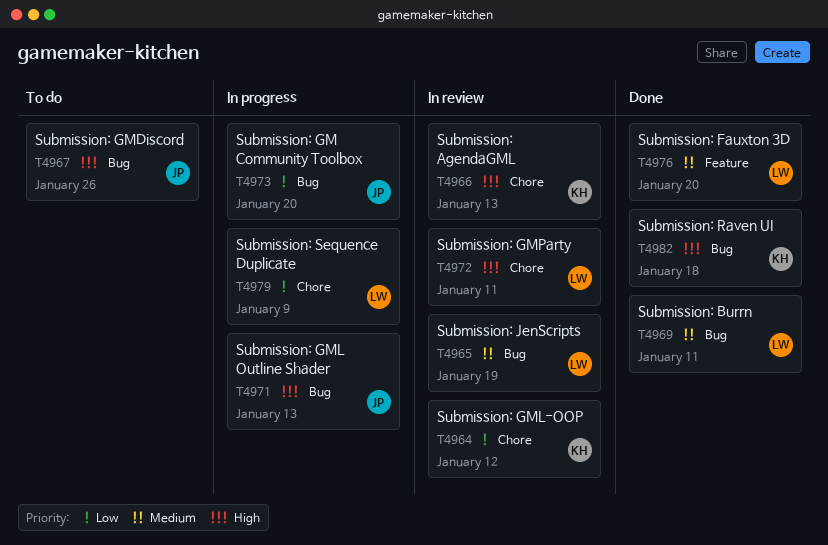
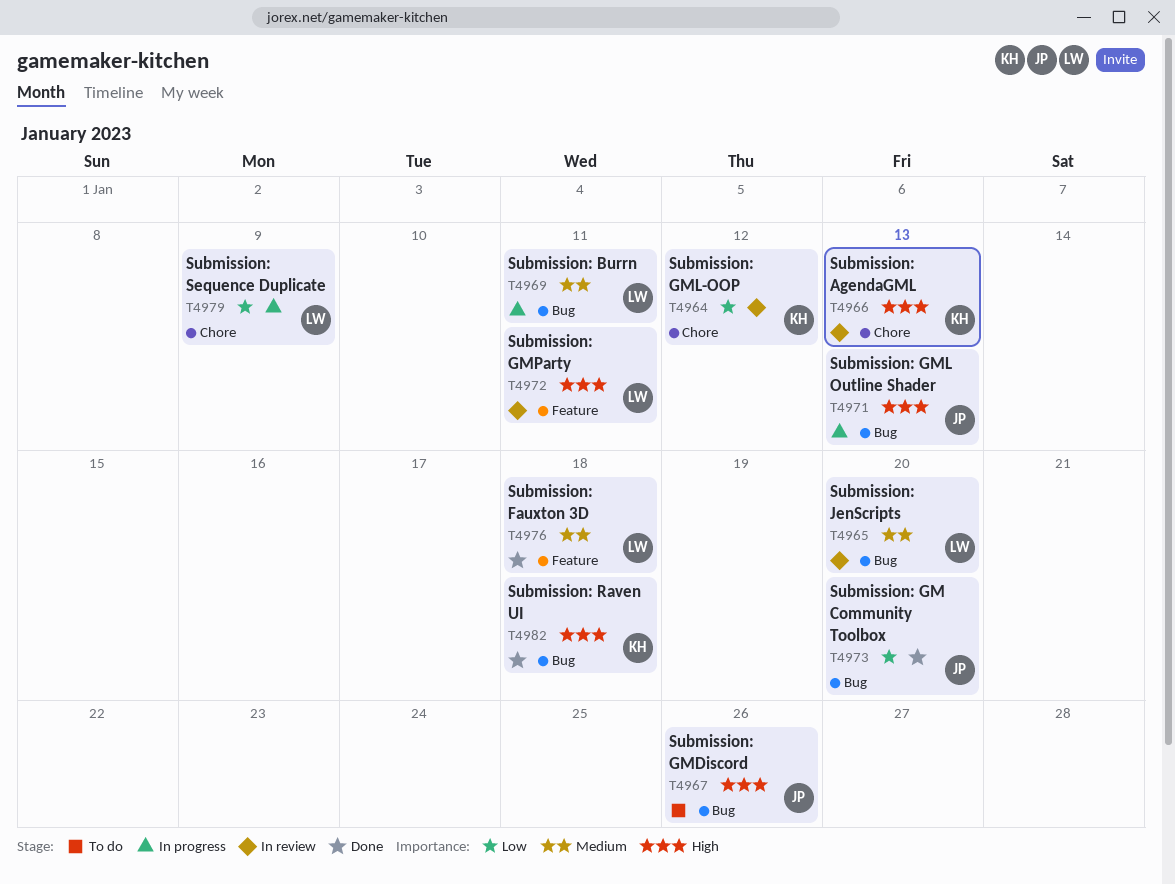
T4965, due: Jan 19 -> Jan 20
T4969, status: Done -> In progress
T4972, label: Chore -> Feature
T4973, status: In progress -> Done
T4976, due: Jan 20 -> Jan 18

